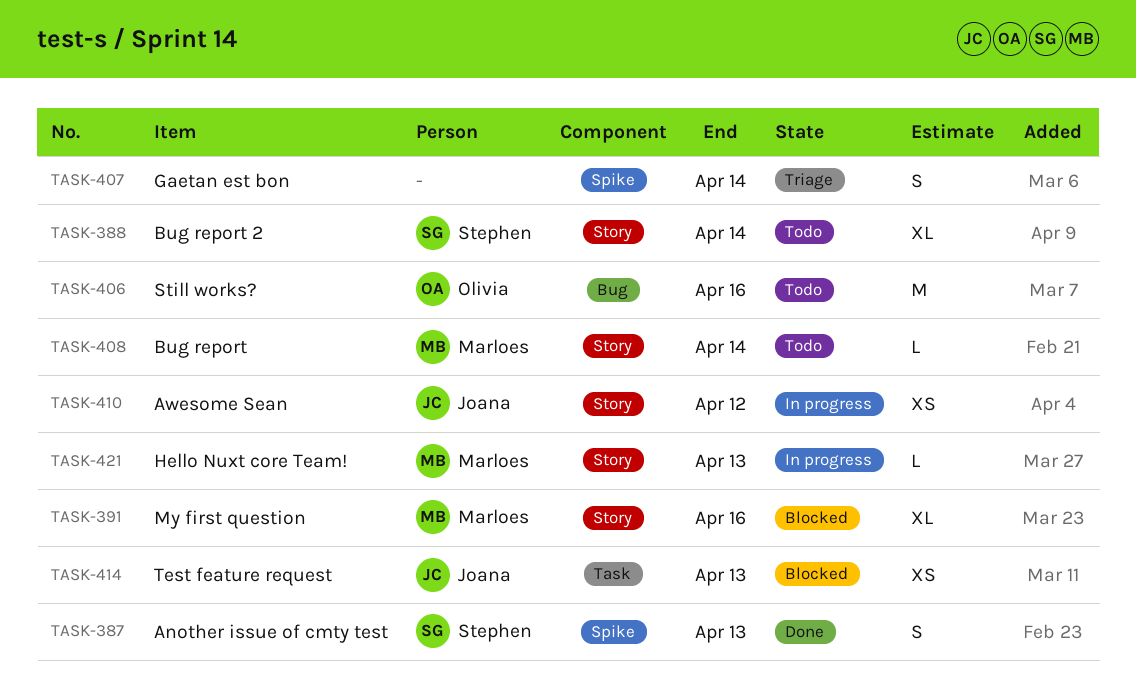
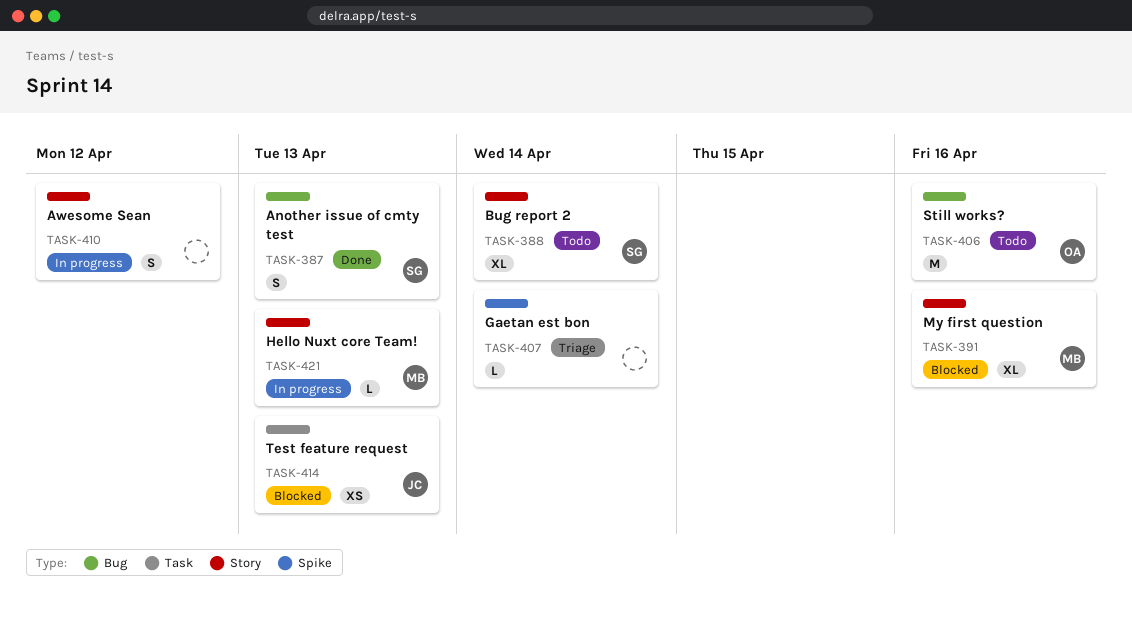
TASK-387, label: Spike -> Bug
TASK-407, estimate: S -> L
TASK-408: present -> none
TASK-410, owner: Joana -> none
TASK-410, estimate: XS -> S

